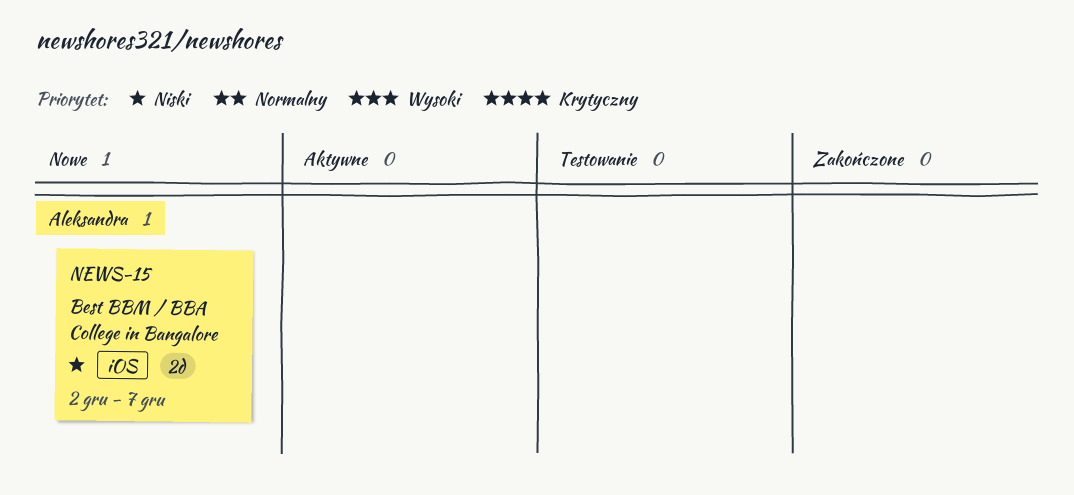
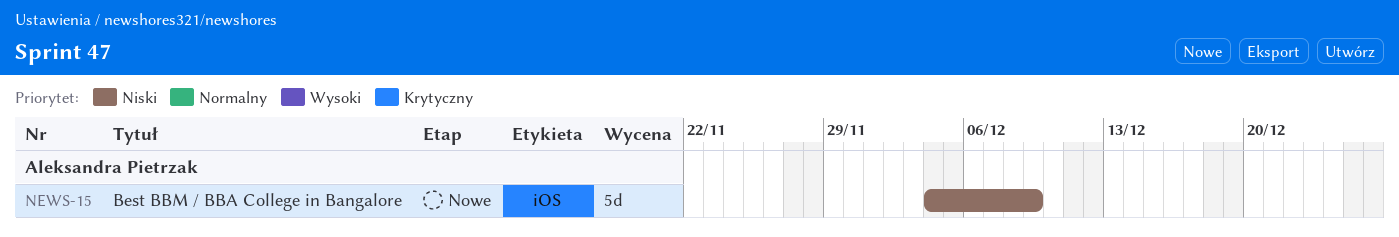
NEWS-15, estimate: 2d -> 5d
NEWS-15, start: Dec 2 -> Dec 4
NEWS-15, due: Dec 7 -> Dec 9

